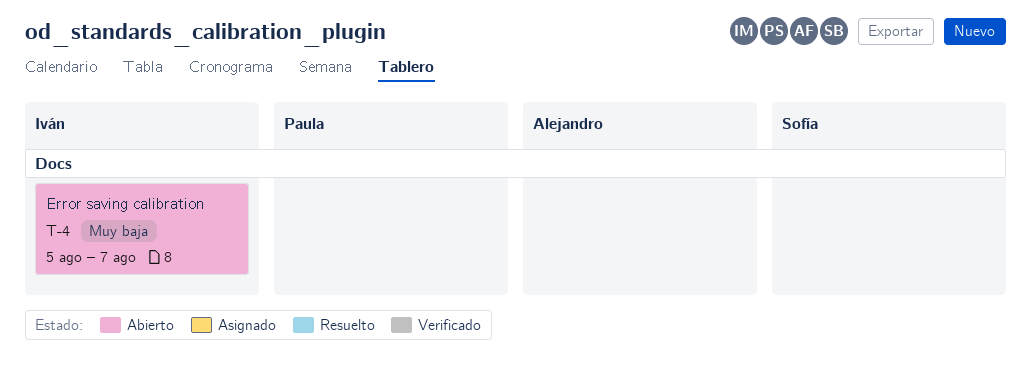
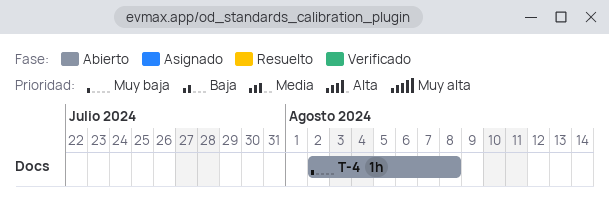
T-4, start: Aug 5 -> Aug 2
T-4, due: Aug 7 -> Aug 8

